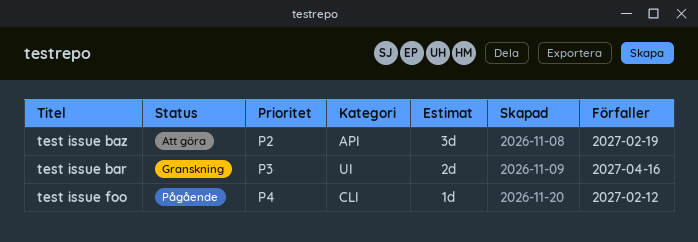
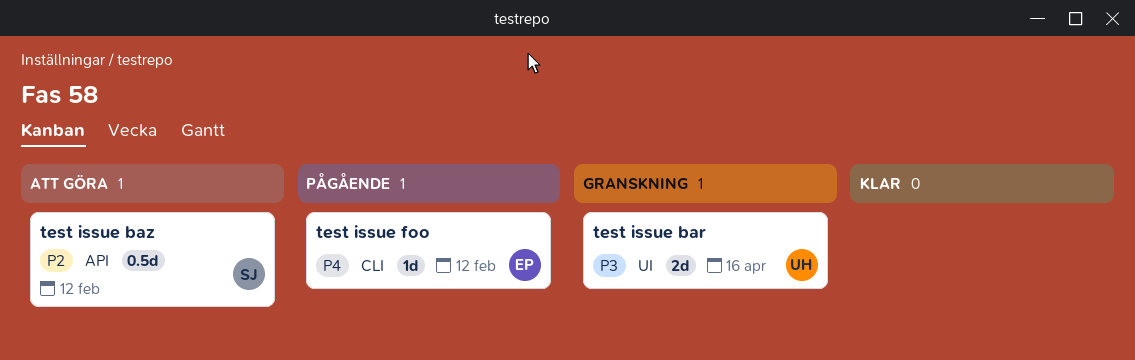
test issue baz, estimate: 3d -> 0.5d
test issue baz, due: Feb 19 -> Feb 12

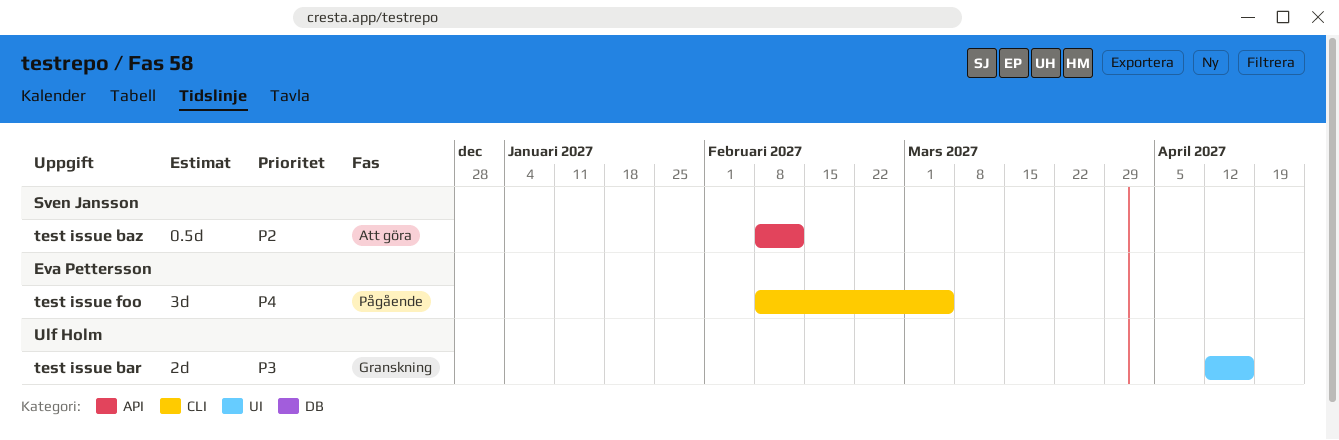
test issue foo, estimate: 1d -> 3d
test issue foo, due: Feb 12 -> Mar 5

